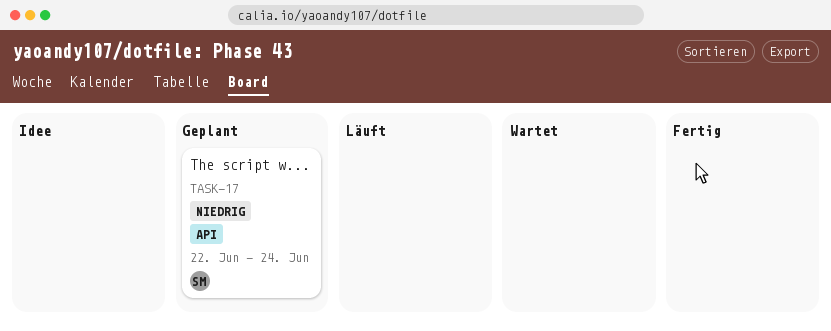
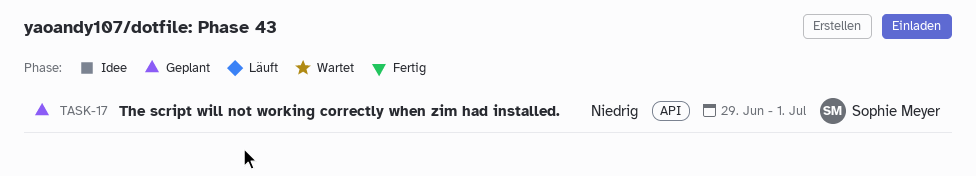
TASK-17, start: Jun 22 -> Jun 29
TASK-17, due: Jun 24 -> Jul 1

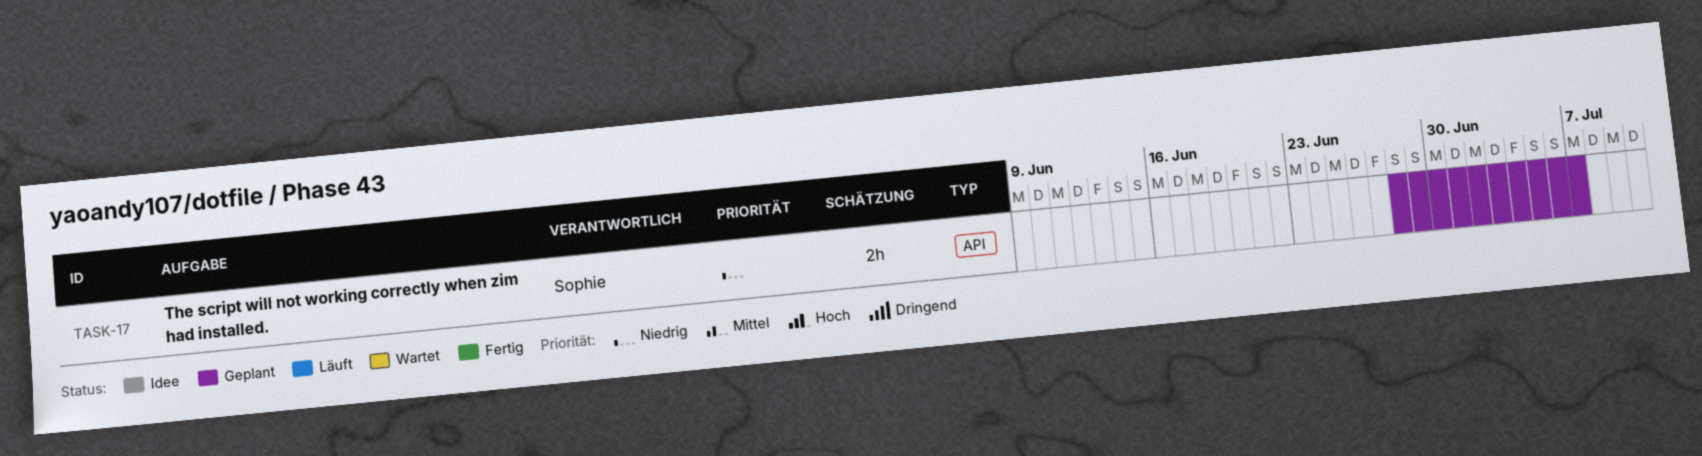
TASK-17, start: Jun 29 -> Jun 28
TASK-17, due: Jul 1 -> Jul 7

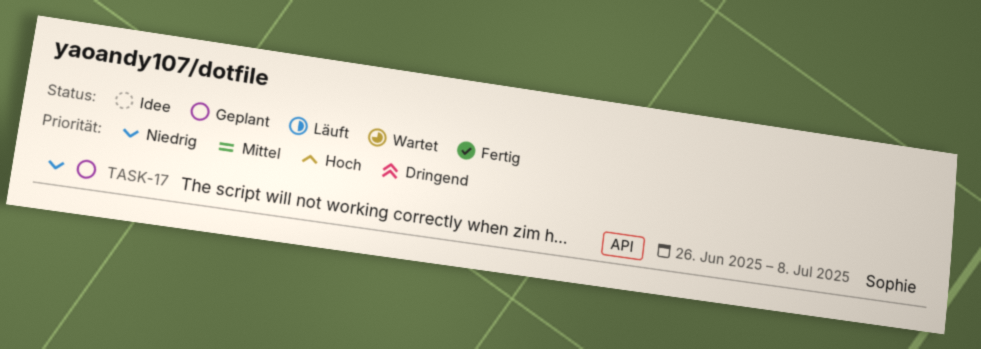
TASK-17, start: Jun 28 -> Jun 26
TASK-17, due: Jul 7 -> Jul 8

